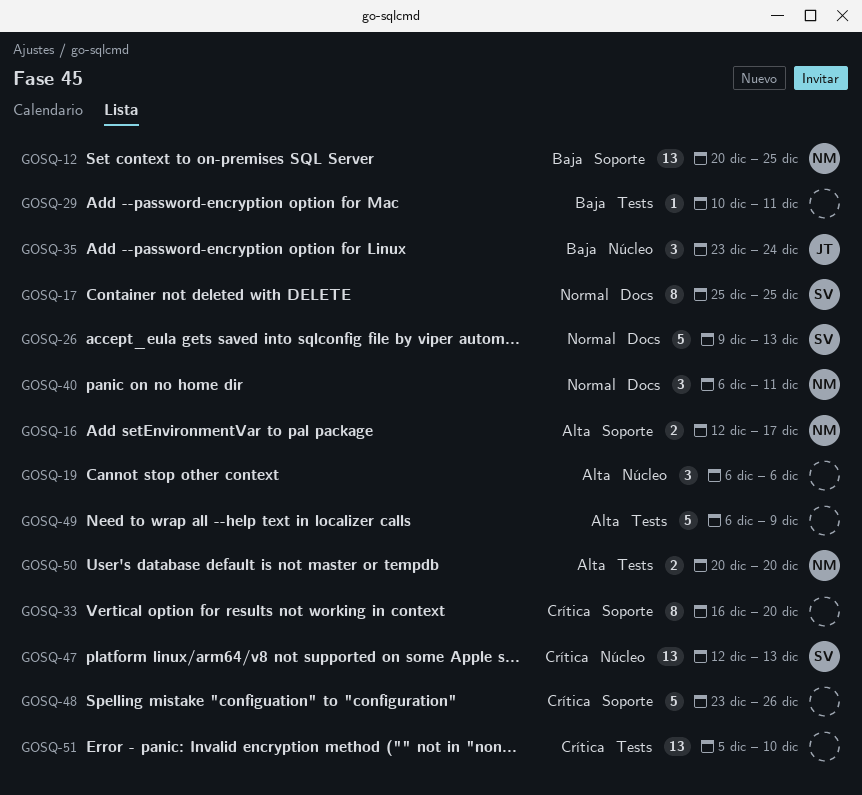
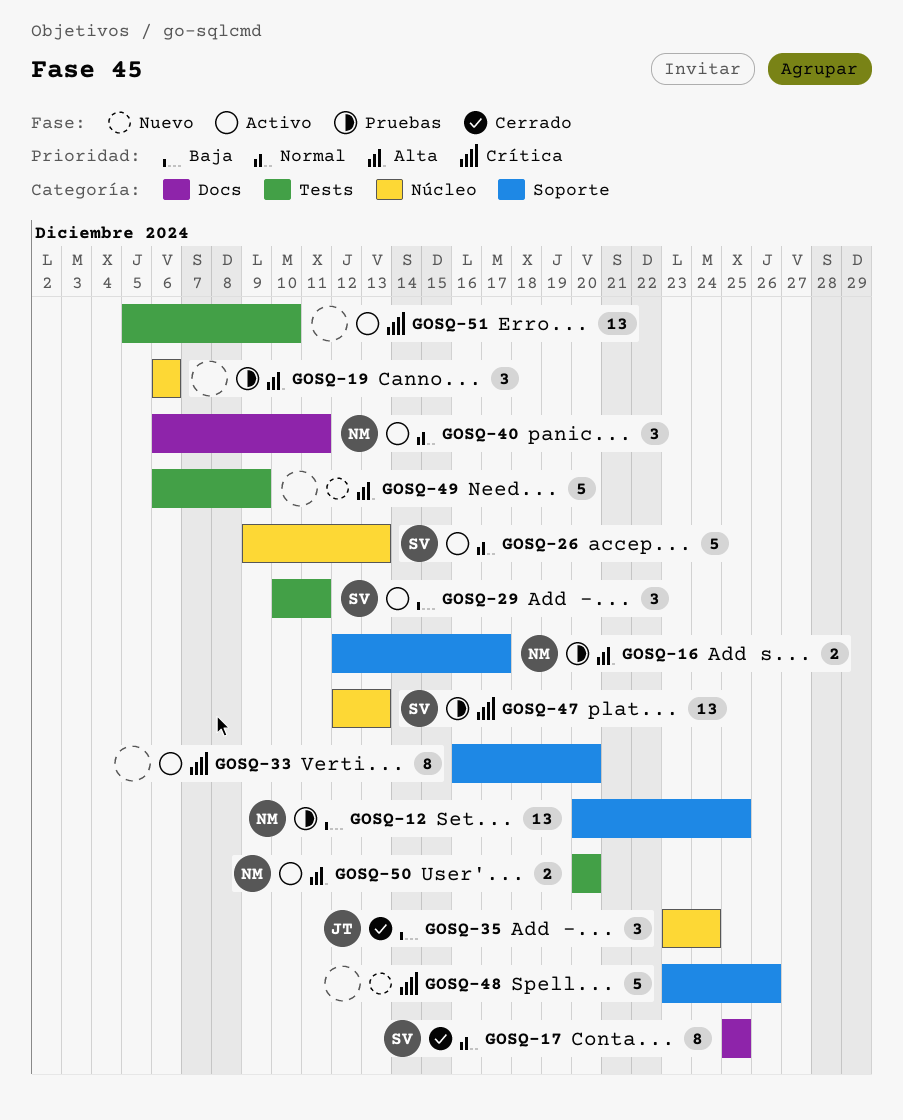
GOSQ-26, label: Docs -> Núcleo
GOSQ-29, owner: none -> SV
GOSQ-29, estimate: 1 -> 3

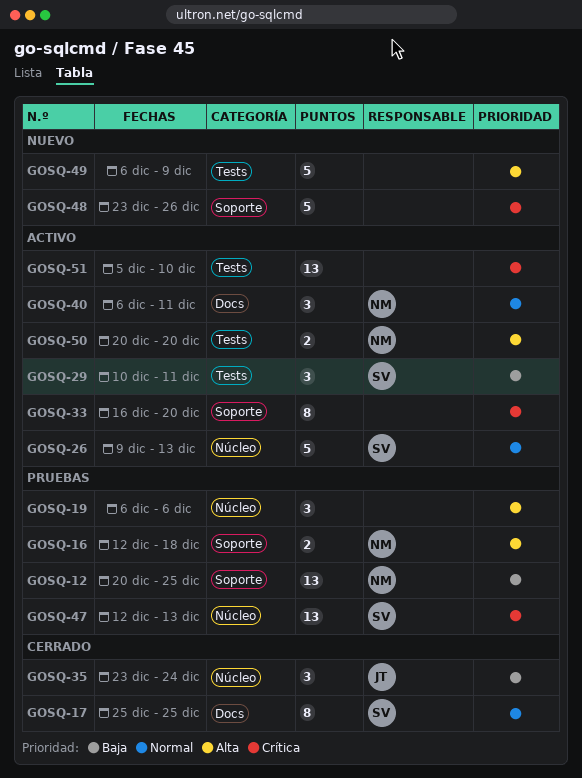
GOSQ-16, due: Dec 17 -> Dec 18

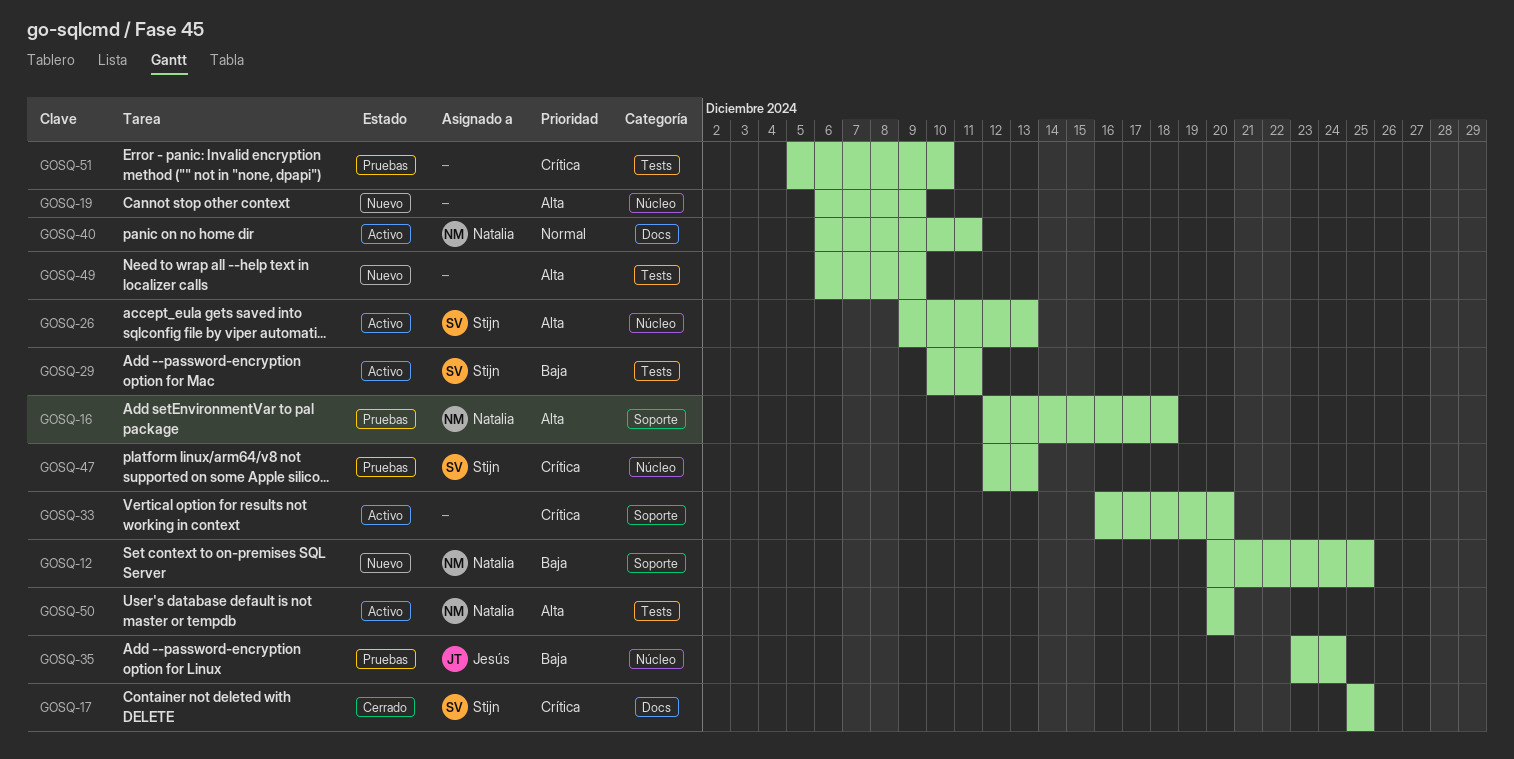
GOSQ-12, status: Pruebas -> Nuevo
GOSQ-17, priority: Normal -> Crítica
GOSQ-19, status: Pruebas -> Nuevo
GOSQ-19, due: Dec 6 -> Dec 9
GOSQ-26, priority: Normal -> Alta
GOSQ-35, status: Cerrado -> Pruebas
GOSQ-48: present -> none
GOSQ-51, status: Activo -> Pruebas

